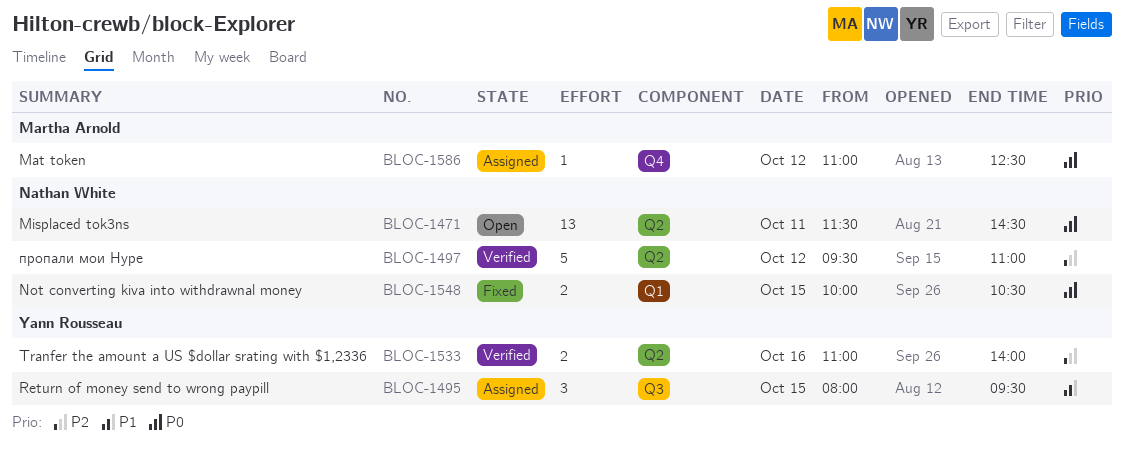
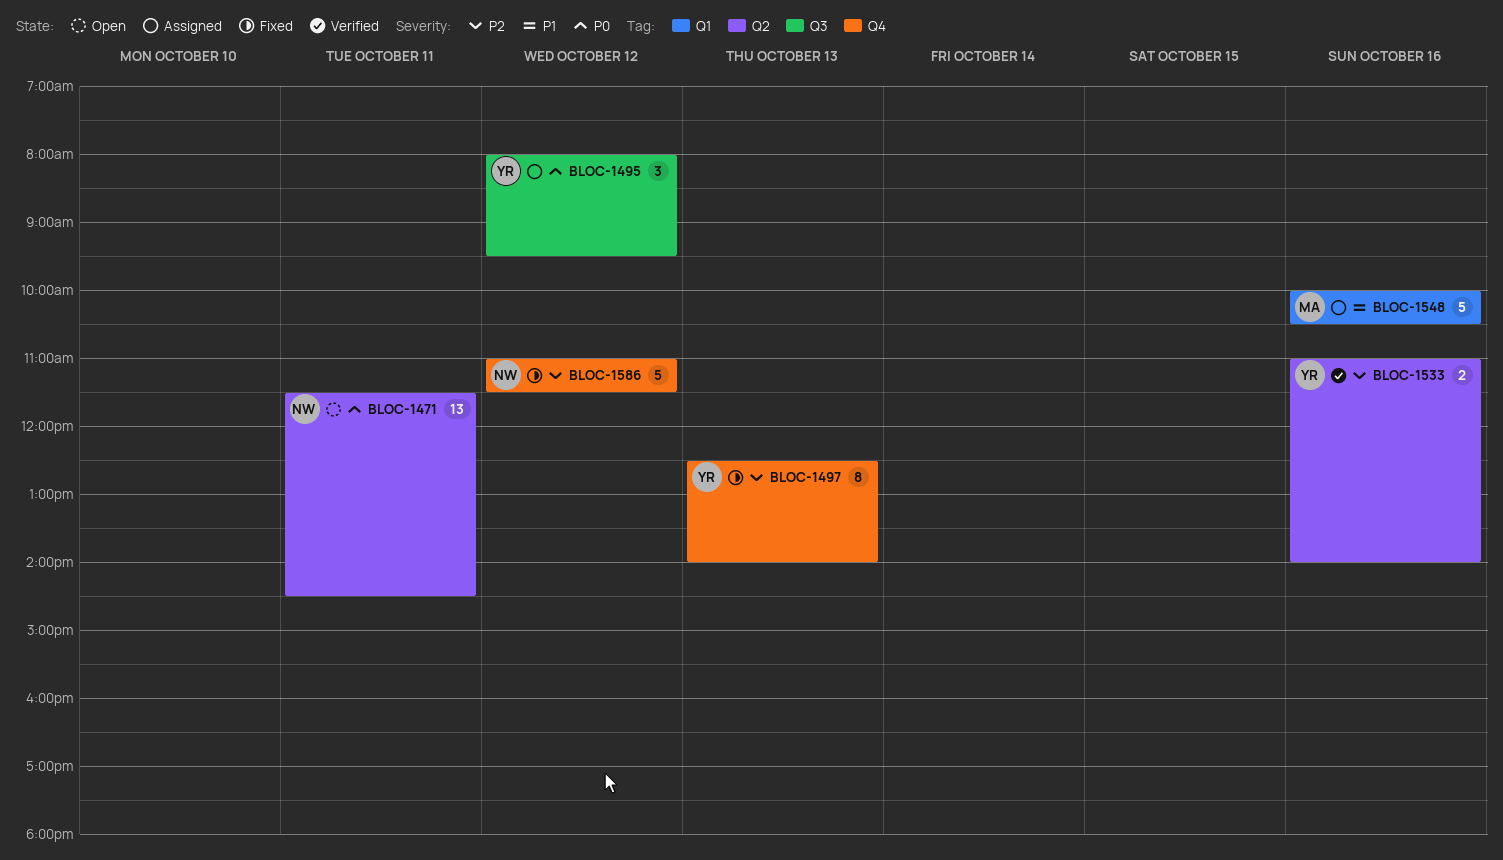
BLOC-1495, priority: P1 -> P0
BLOC-1495, day: Oct 15 -> Oct 12
BLOC-1497, status: Verified -> Fixed
BLOC-1497, owner: Nathan White -> Yann Rousseau
BLOC-1497, label: Q2 -> Q4
BLOC-1497, estimate: 5 -> 8
BLOC-1497, day: Oct 12 -> Oct 13
BLOC-1497, begins: 09:30 -> 12:30
BLOC-1497, ends: 11:00 -> 14:00
BLOC-1548, status: Fixed -> Assigned
BLOC-1548, owner: Nathan White -> Martha Arnold
BLOC-1548, priority: P0 -> P1
BLOC-1548, estimate: 2 -> 5
BLOC-1548, day: Oct 15 -> Oct 16
BLOC-1586, status: Assigned -> Fixed
BLOC-1586, owner: Martha Arnold -> Nathan White
BLOC-1586, priority: P0 -> P2
BLOC-1586, estimate: 1 -> 5
BLOC-1586, ends: 12:30 -> 11:30

